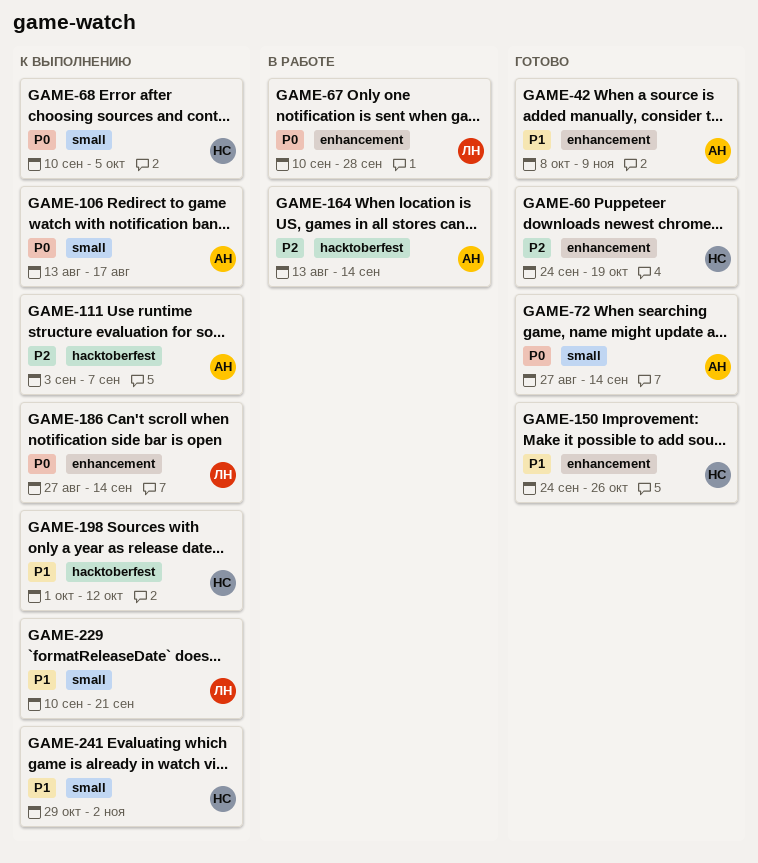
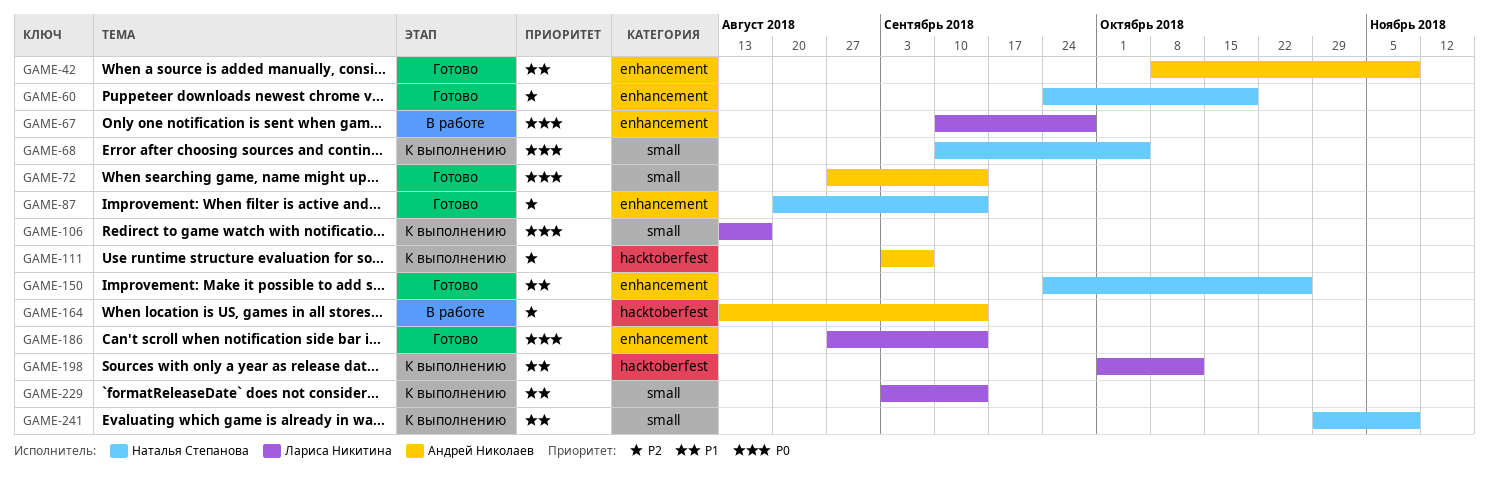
GAME-87: none -> present
GAME-106, owner: Андрей Николаев -> Лариса Никитина
GAME-186, status: К выполнению -> Готово
GAME-198, owner: Наталья Степанова -> Лариса Никитина
GAME-229, start: Sep 10 -> Sep 3
GAME-229, due: Sep 21 -> Sep 14
GAME-241, due: Nov 2 -> Nov 9

